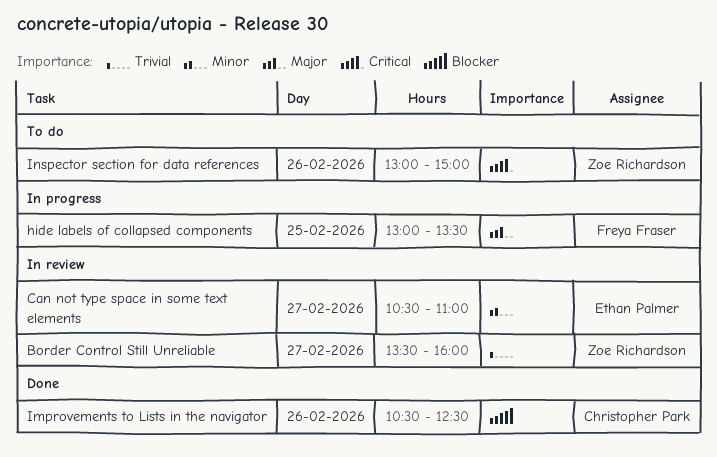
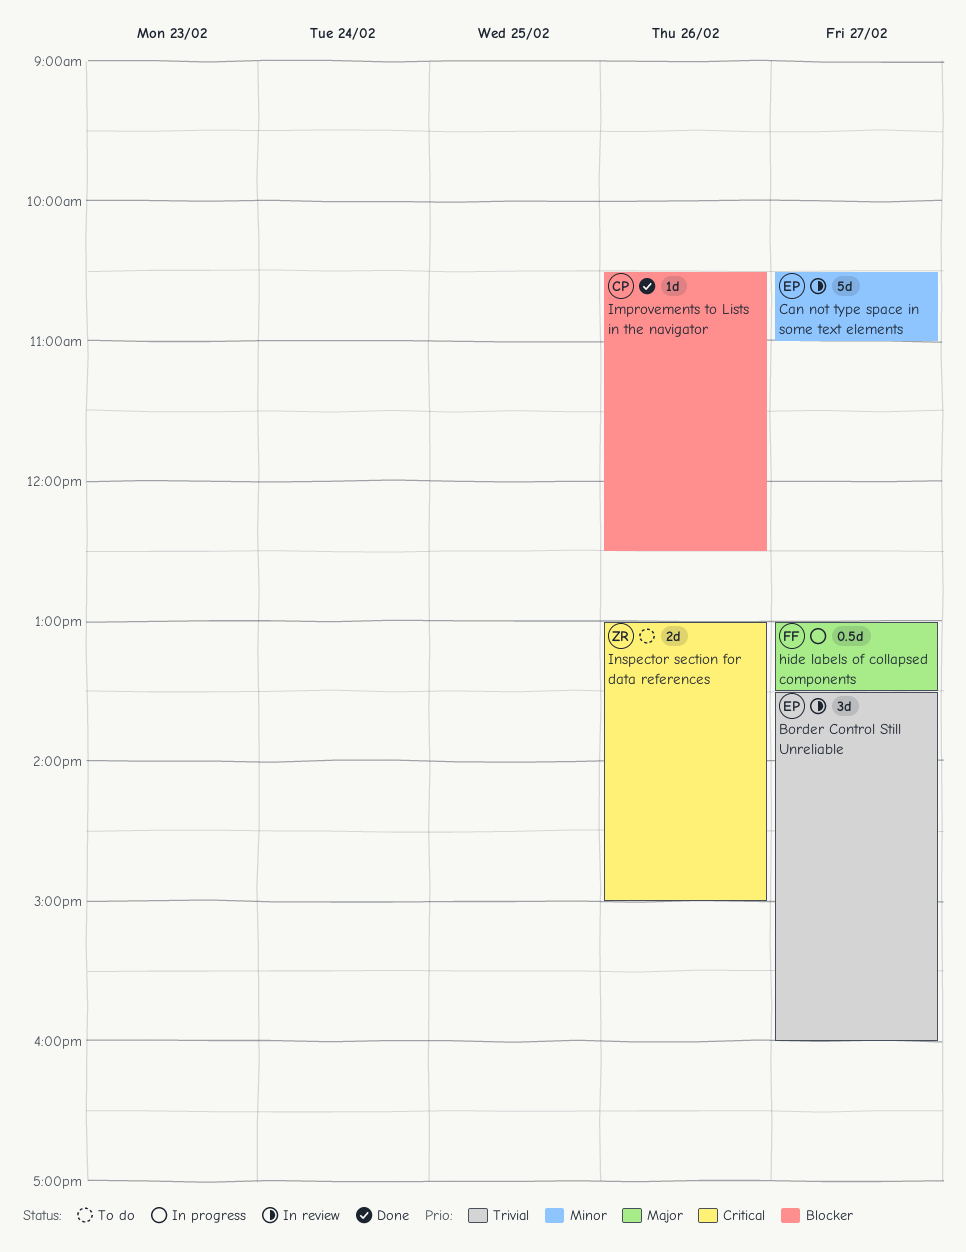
Border Control Still Unreliable, owner: Zoe Richardson -> Ethan Palmer
hide labels of collapsed components, day: Feb 25 -> Feb 27

